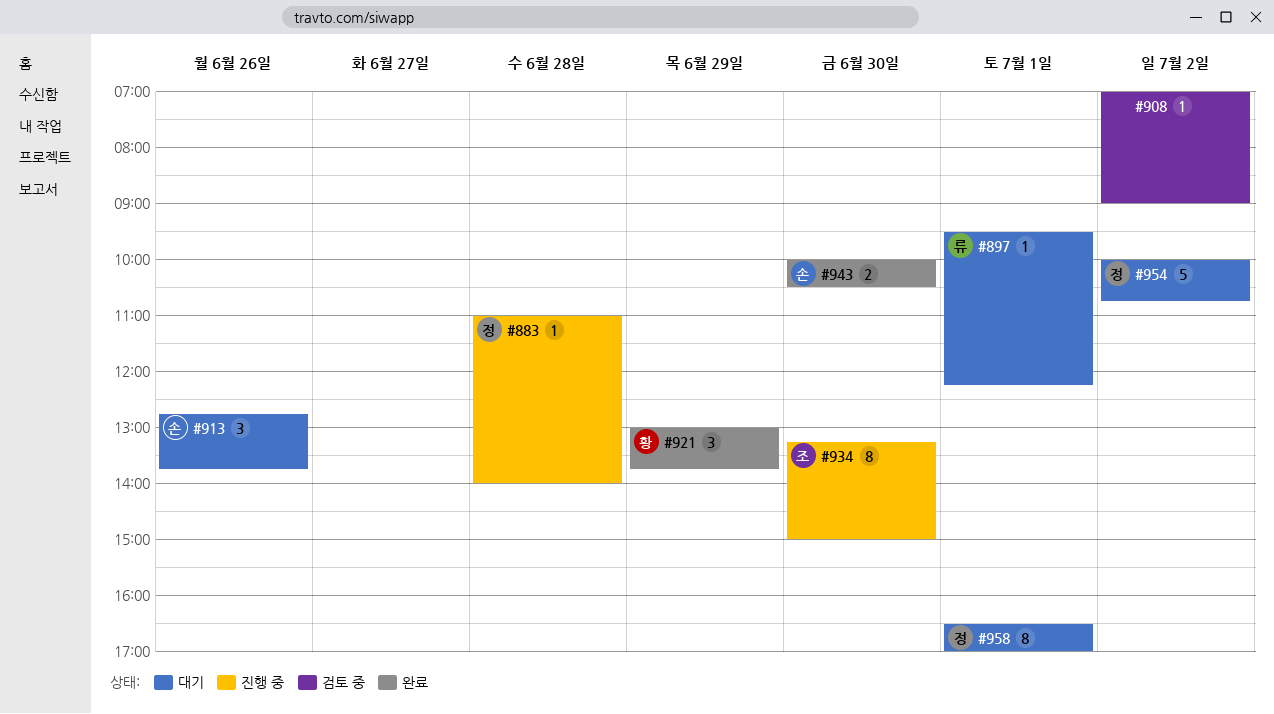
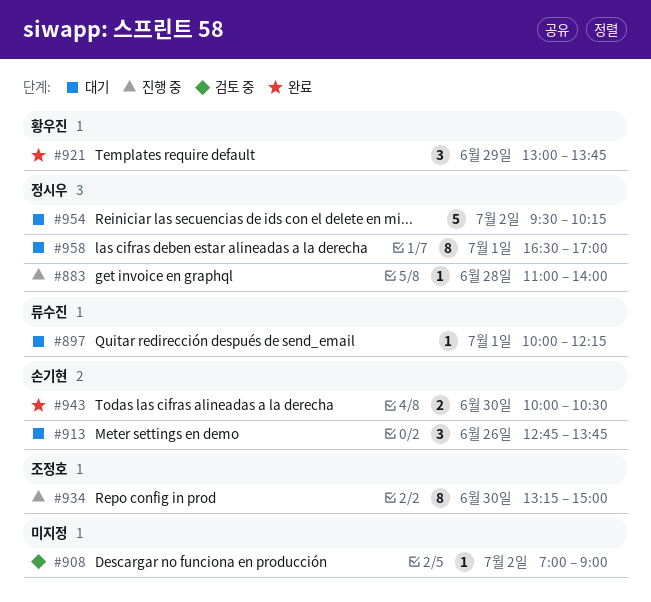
#897, begins: 09:30 -> 10:00
#954, begins: 10:00 -> 09:30
#954, ends: 10:45 -> 10:15

